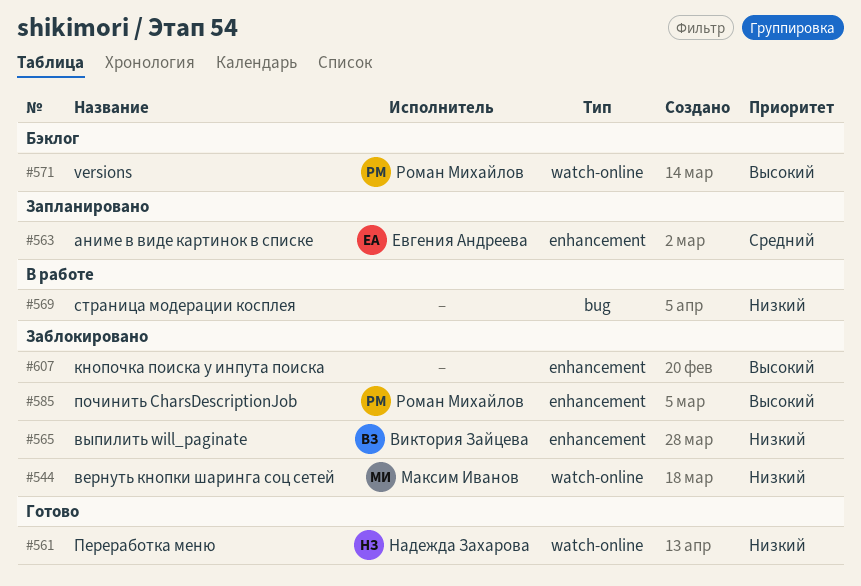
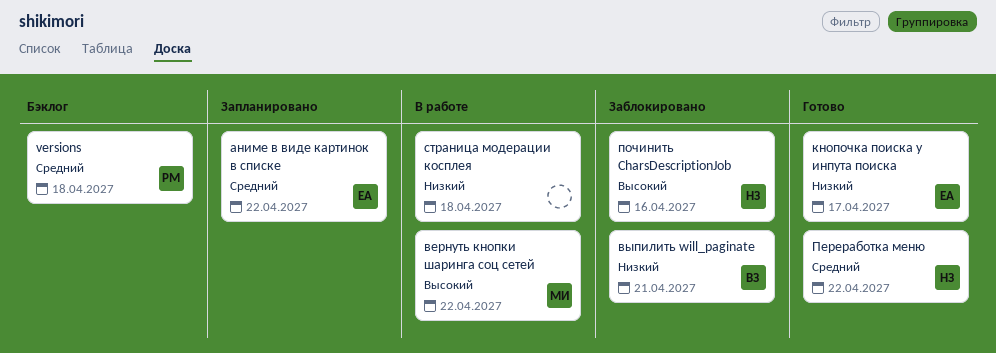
versions, priority: Высокий -> Средний
вернуть кнопки шаринга соц сетей, status: Заблокировано -> В работе
вернуть кнопки шаринга соц сетей, priority: Низкий -> Высокий
кнопочка поиска у инпута поиска, status: Заблокировано -> Готово
кнопочка поиска у инпута поиска, owner: none -> Евгения Андреева
кнопочка поиска у инпута поиска, priority: Высокий -> Низкий
Переработка меню, priority: Низкий -> Средний
починить CharsDescriptionJob, owner: Роман Михайлов -> Надежда Захарова

